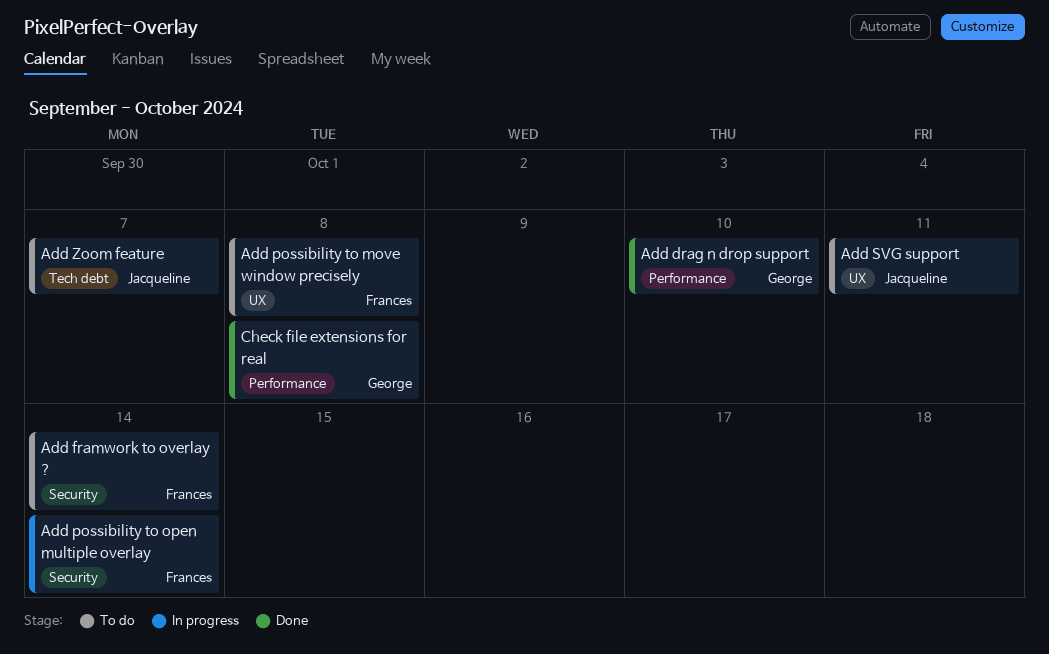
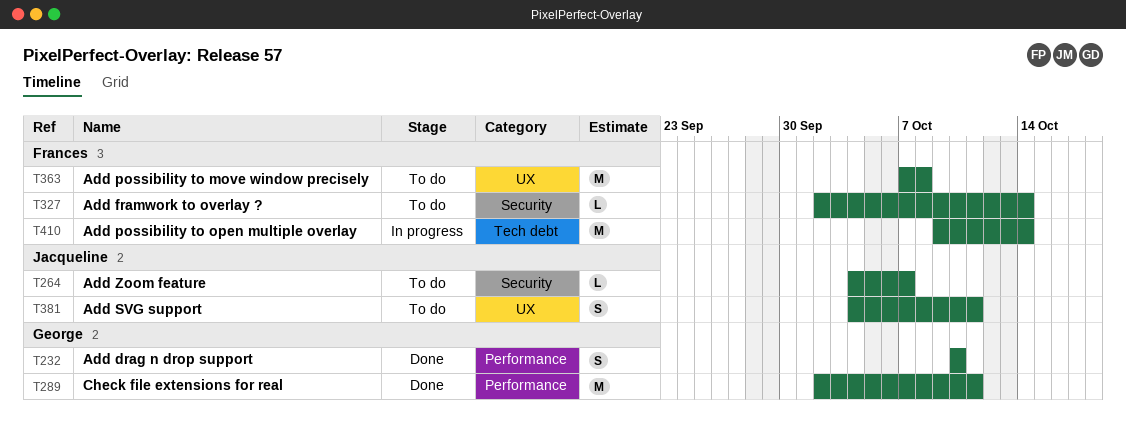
Add possibility to open multiple overlay, label: Security -> Tech debt
Add Zoom feature, label: Tech debt -> Security
Check file extensions for real, due: Oct 8 -> Oct 11

